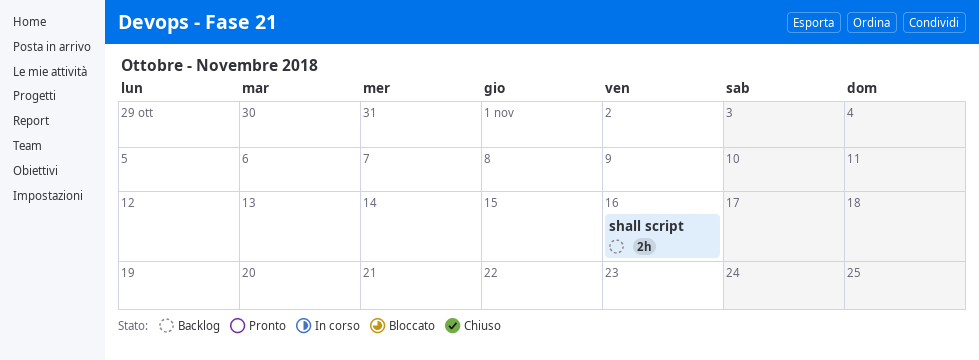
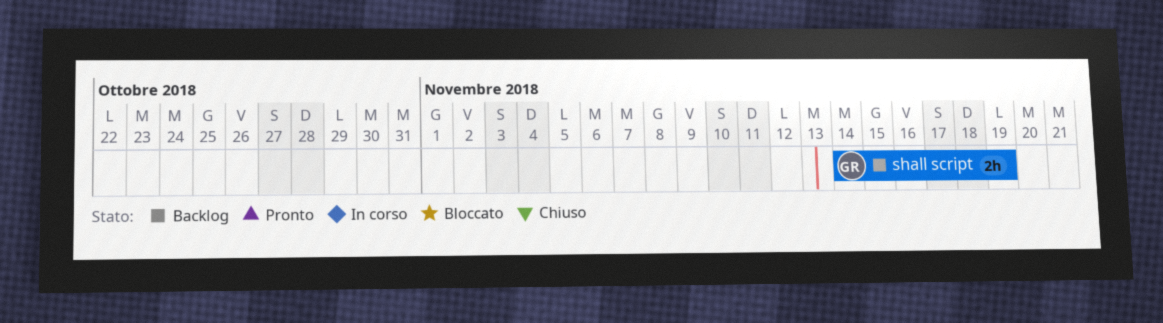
shall script, due: Nov 16 -> Nov 19

